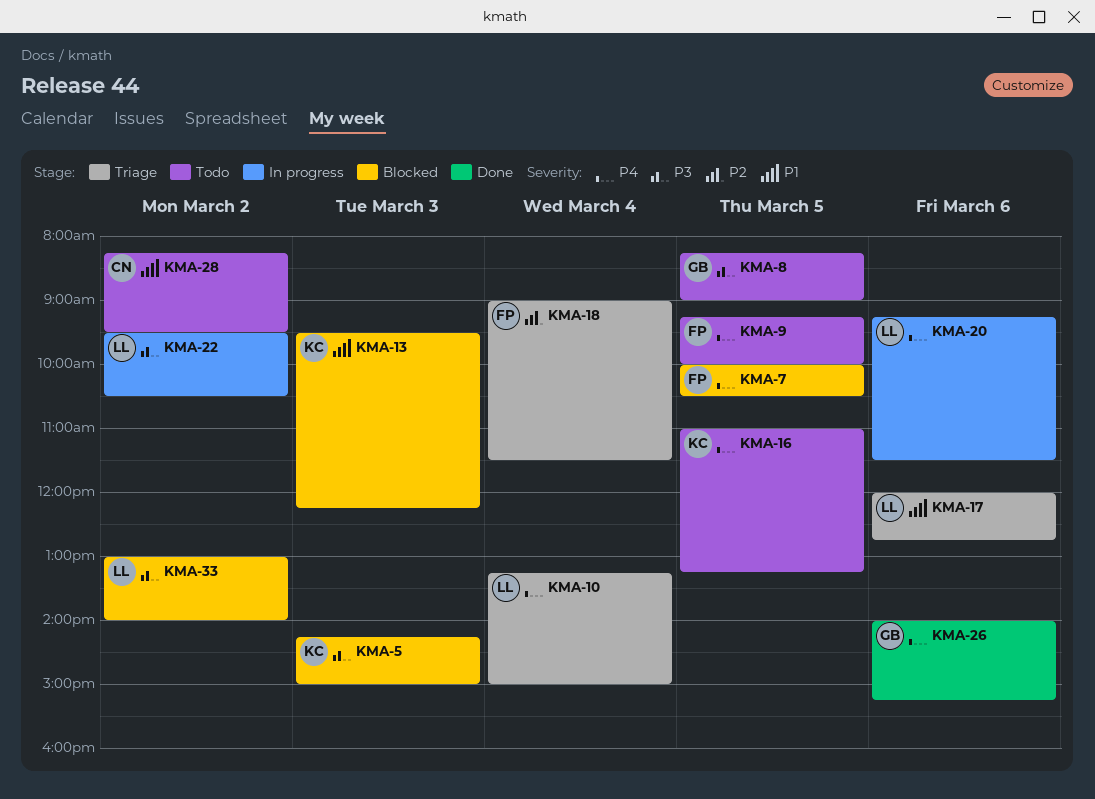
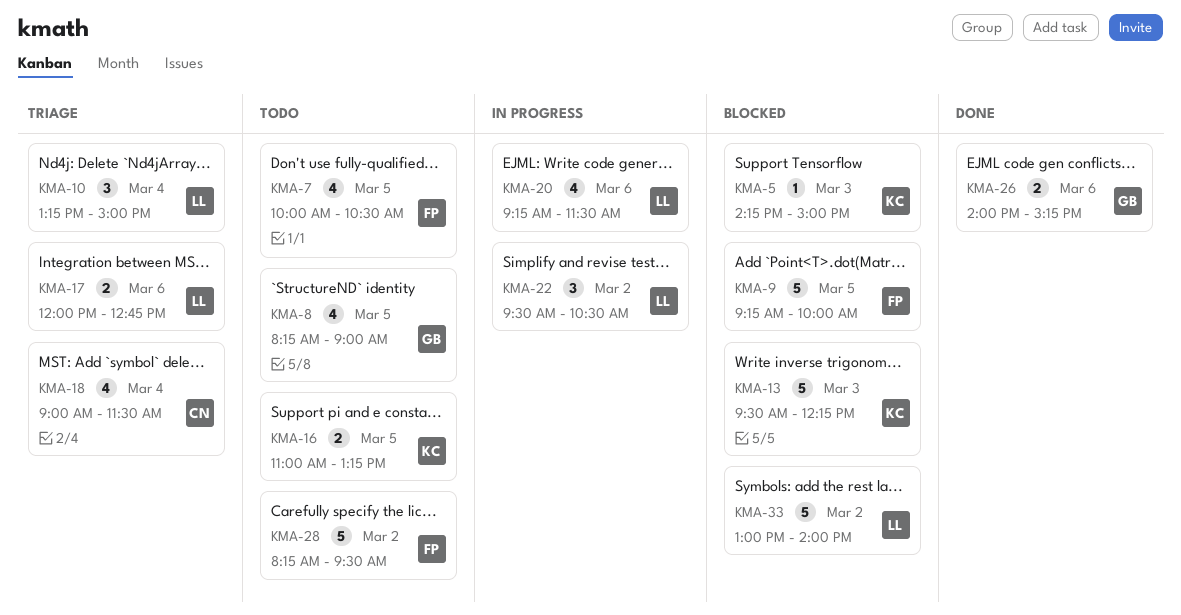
KMA-7, status: Blocked -> Todo
KMA-9, status: Todo -> Blocked
KMA-18, owner: FP -> CN
KMA-28, owner: CN -> FP

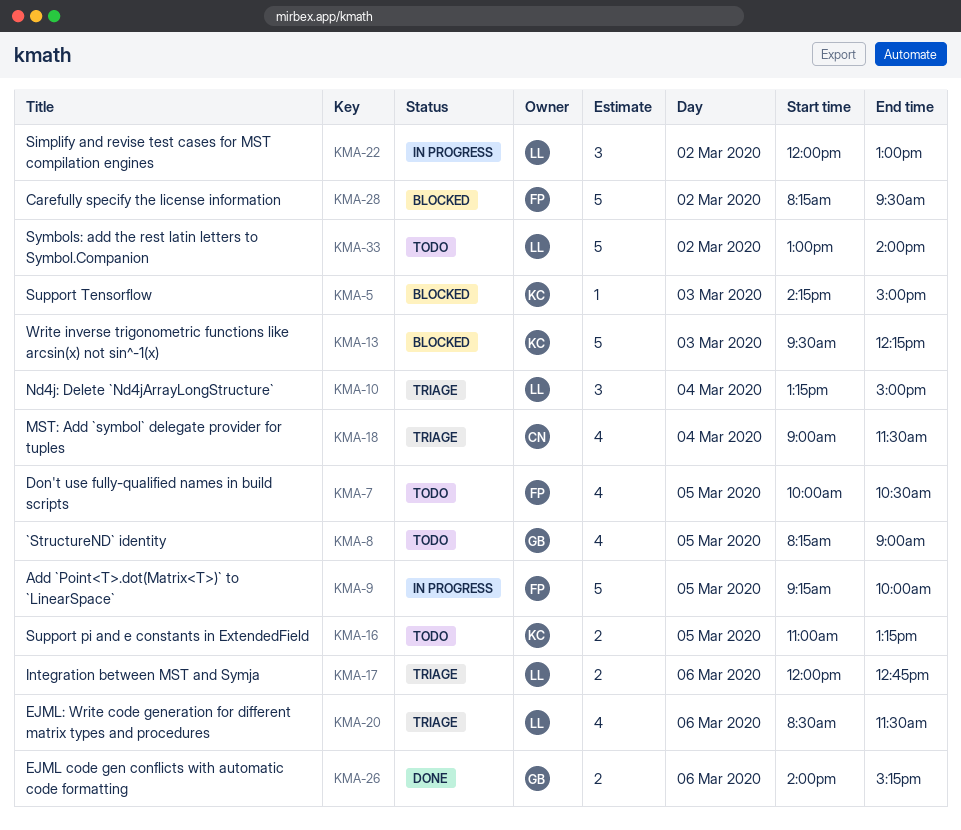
KMA-9, status: Blocked -> In progress
KMA-20, status: In progress -> Triage
KMA-20, begins: 09:15 -> 08:30
KMA-22, begins: 09:30 -> 12:00
KMA-22, ends: 10:30 -> 13:00
KMA-28, status: Todo -> Blocked
KMA-33, status: Blocked -> Todo

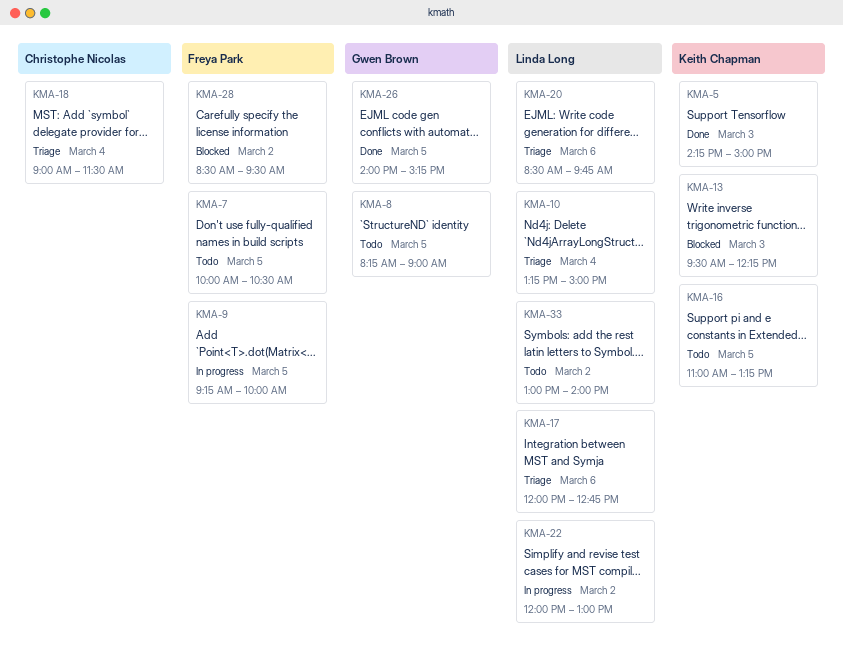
KMA-5, status: Blocked -> Done
KMA-20, ends: 11:30 -> 09:45
KMA-26, day: Mar 6 -> Mar 5
KMA-28, begins: 08:15 -> 08:30

